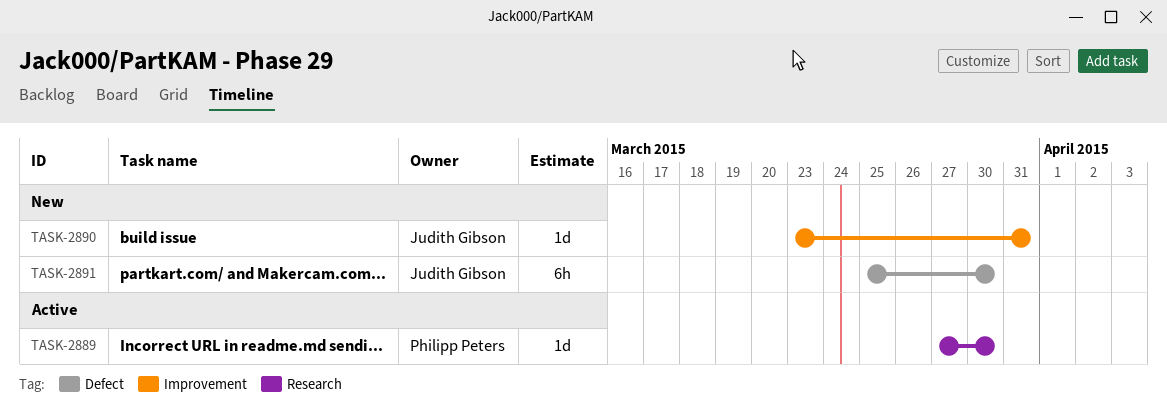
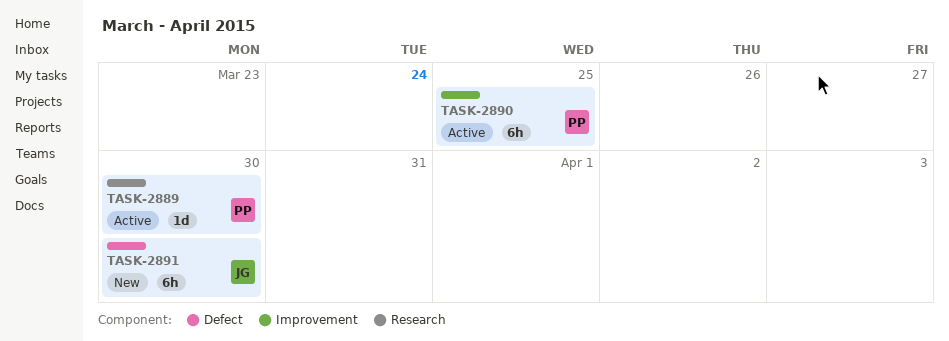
TASK-2890, status: New -> Active
TASK-2890, owner: Judith Gibson -> Philipp Peters
TASK-2890, estimate: 1d -> 6h
TASK-2890, due: Mar 31 -> Mar 25

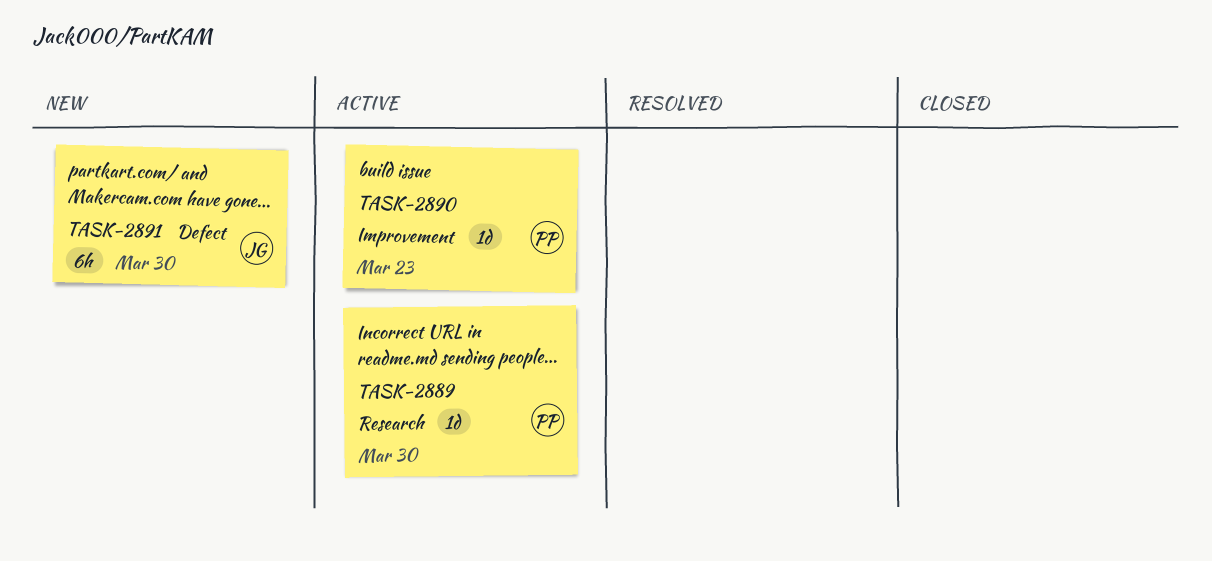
TASK-2890, estimate: 6h -> 1d
TASK-2890, due: Mar 25 -> Mar 23

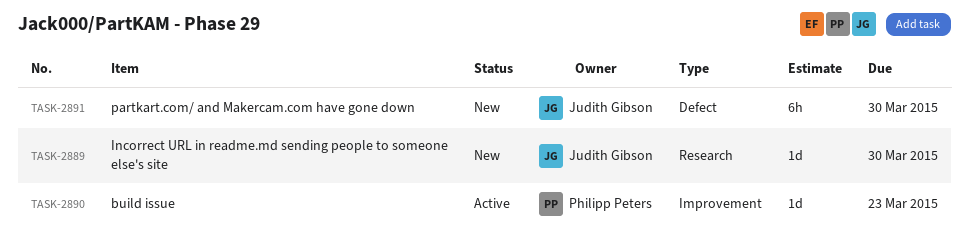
TASK-2889, status: Active -> New
TASK-2889, owner: Philipp Peters -> Judith Gibson

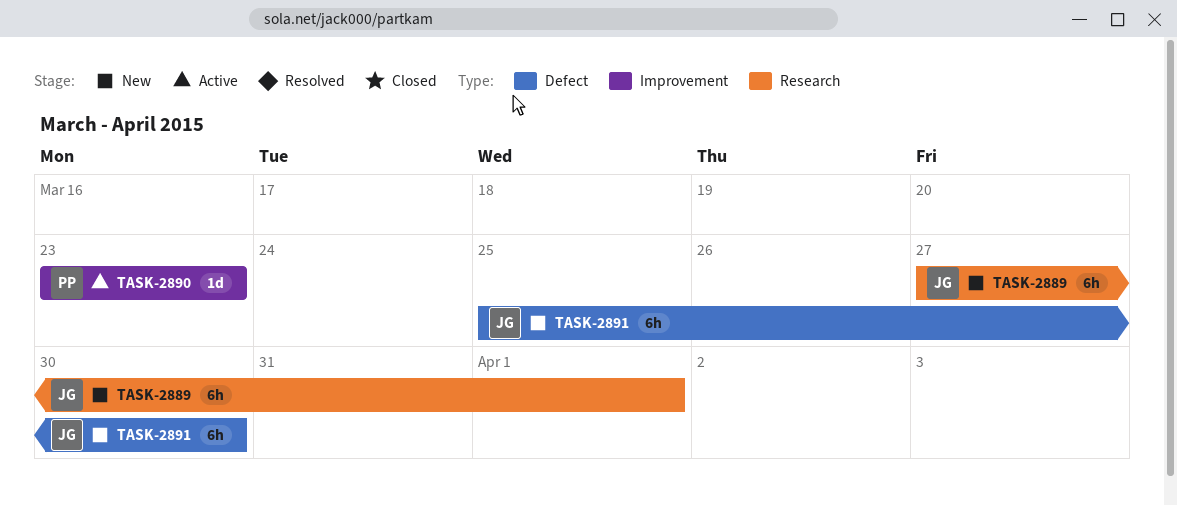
TASK-2889, estimate: 1d -> 6h
TASK-2889, due: Mar 30 -> Apr 1

